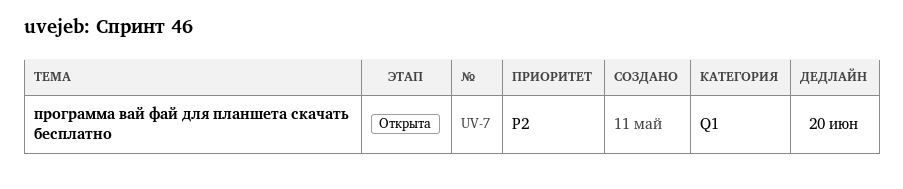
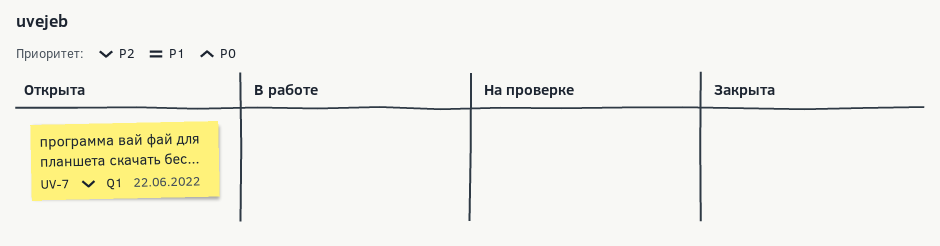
UV-7, due: Jun 20 -> Jun 22

